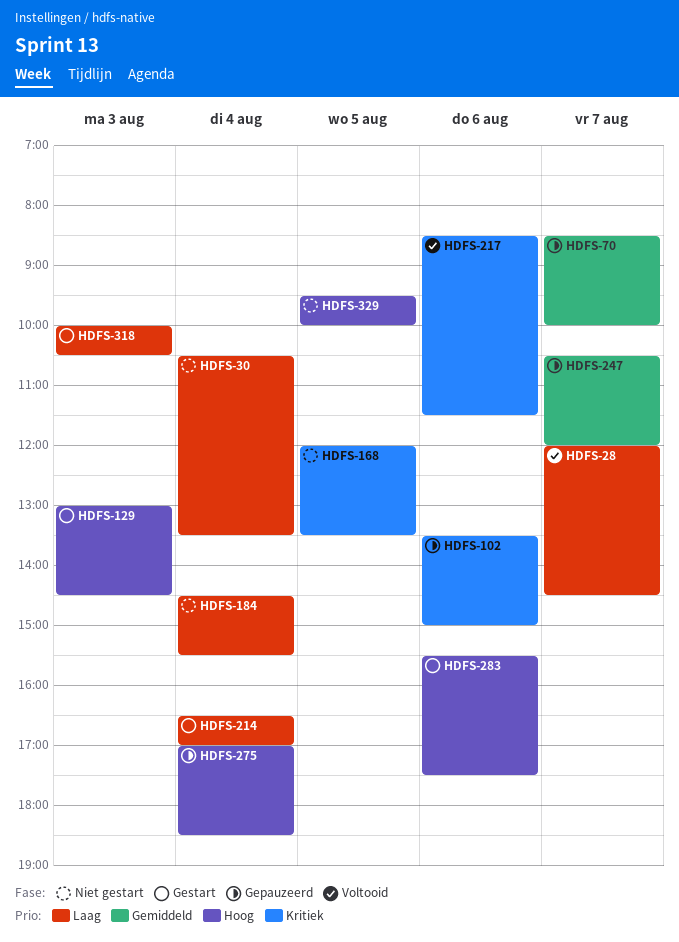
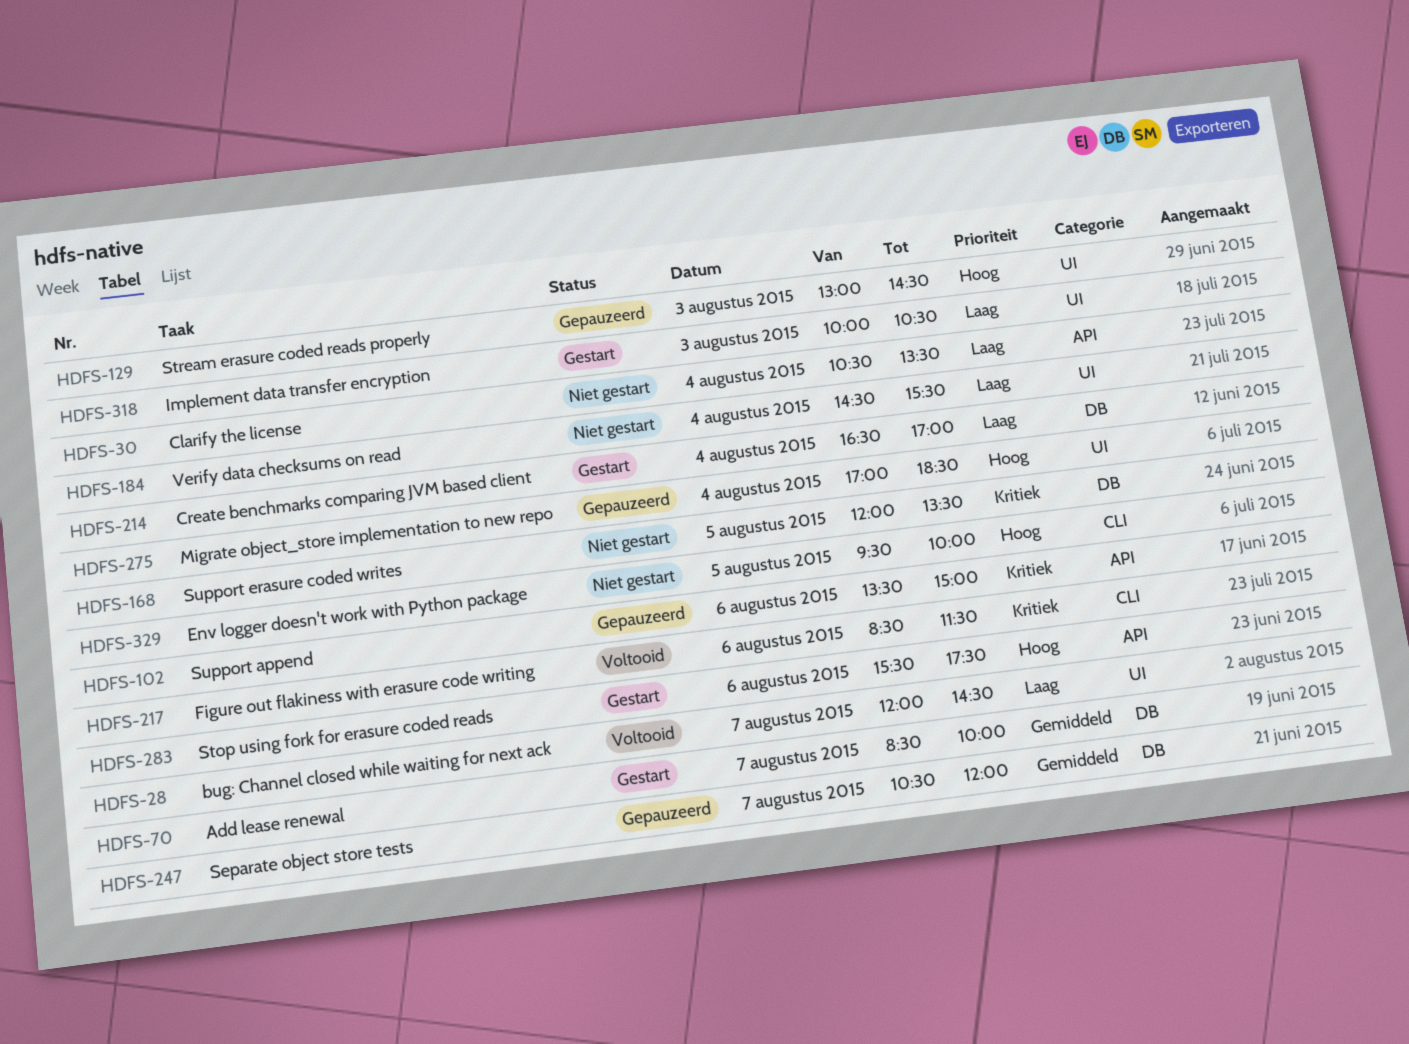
HDFS-70, status: Gepauzeerd -> Gestart
HDFS-129, status: Gestart -> Gepauzeerd

